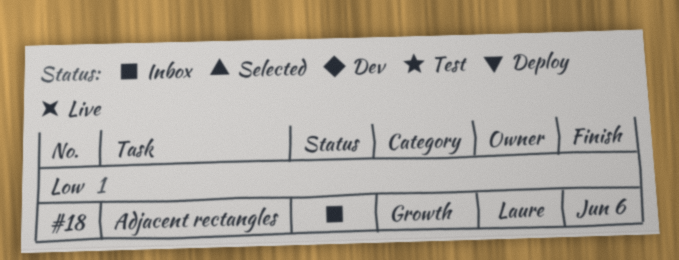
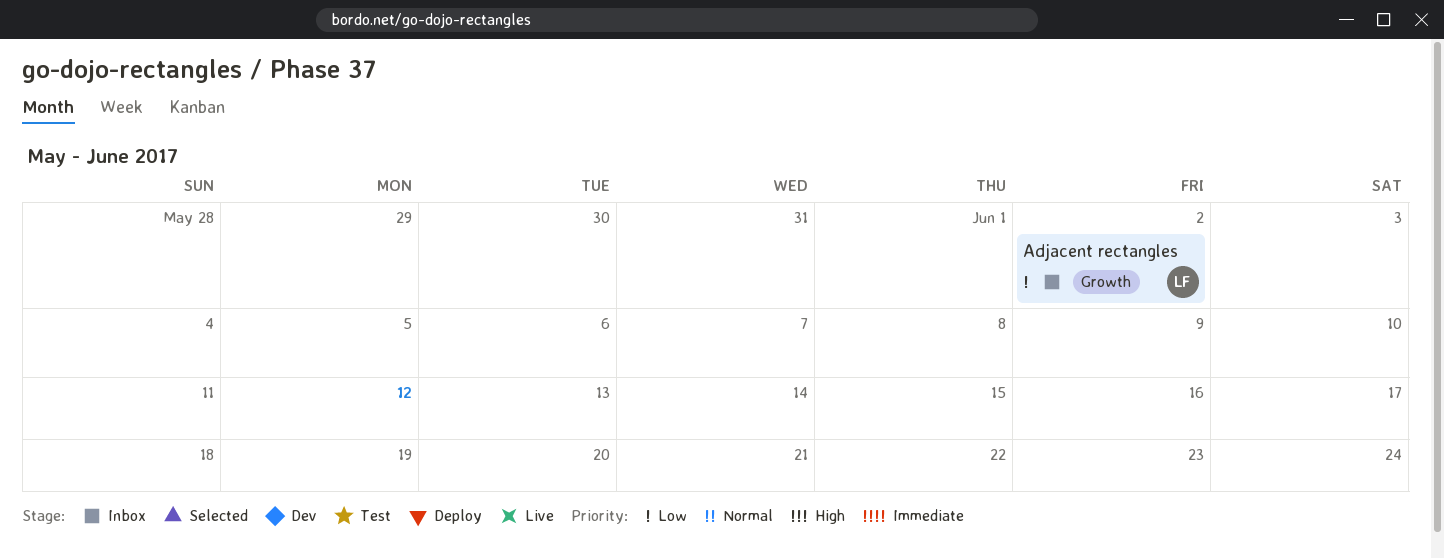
Adjacent rectangles, due: Jun 6 -> Jun 2

